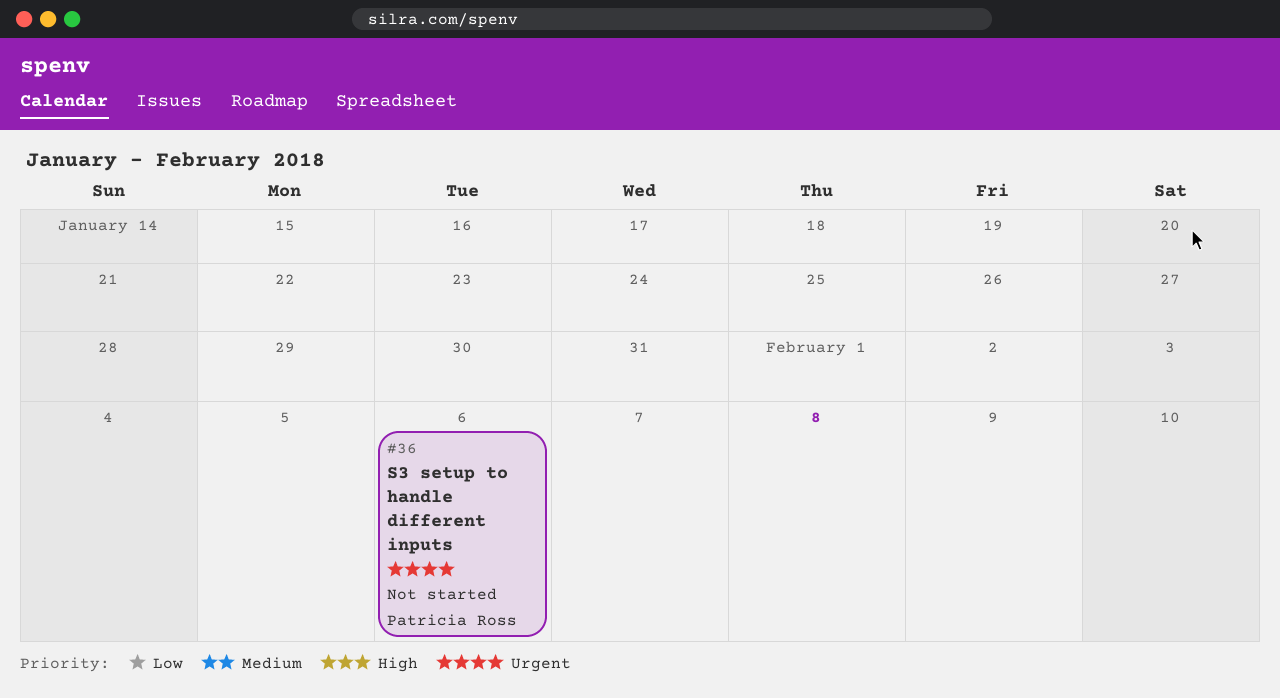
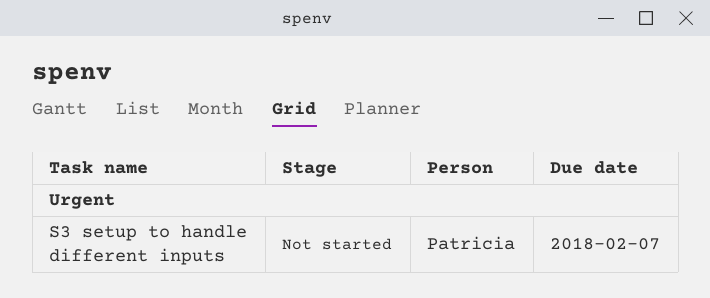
S3 setup to handle different inputs, due: Feb 6 -> Feb 7

